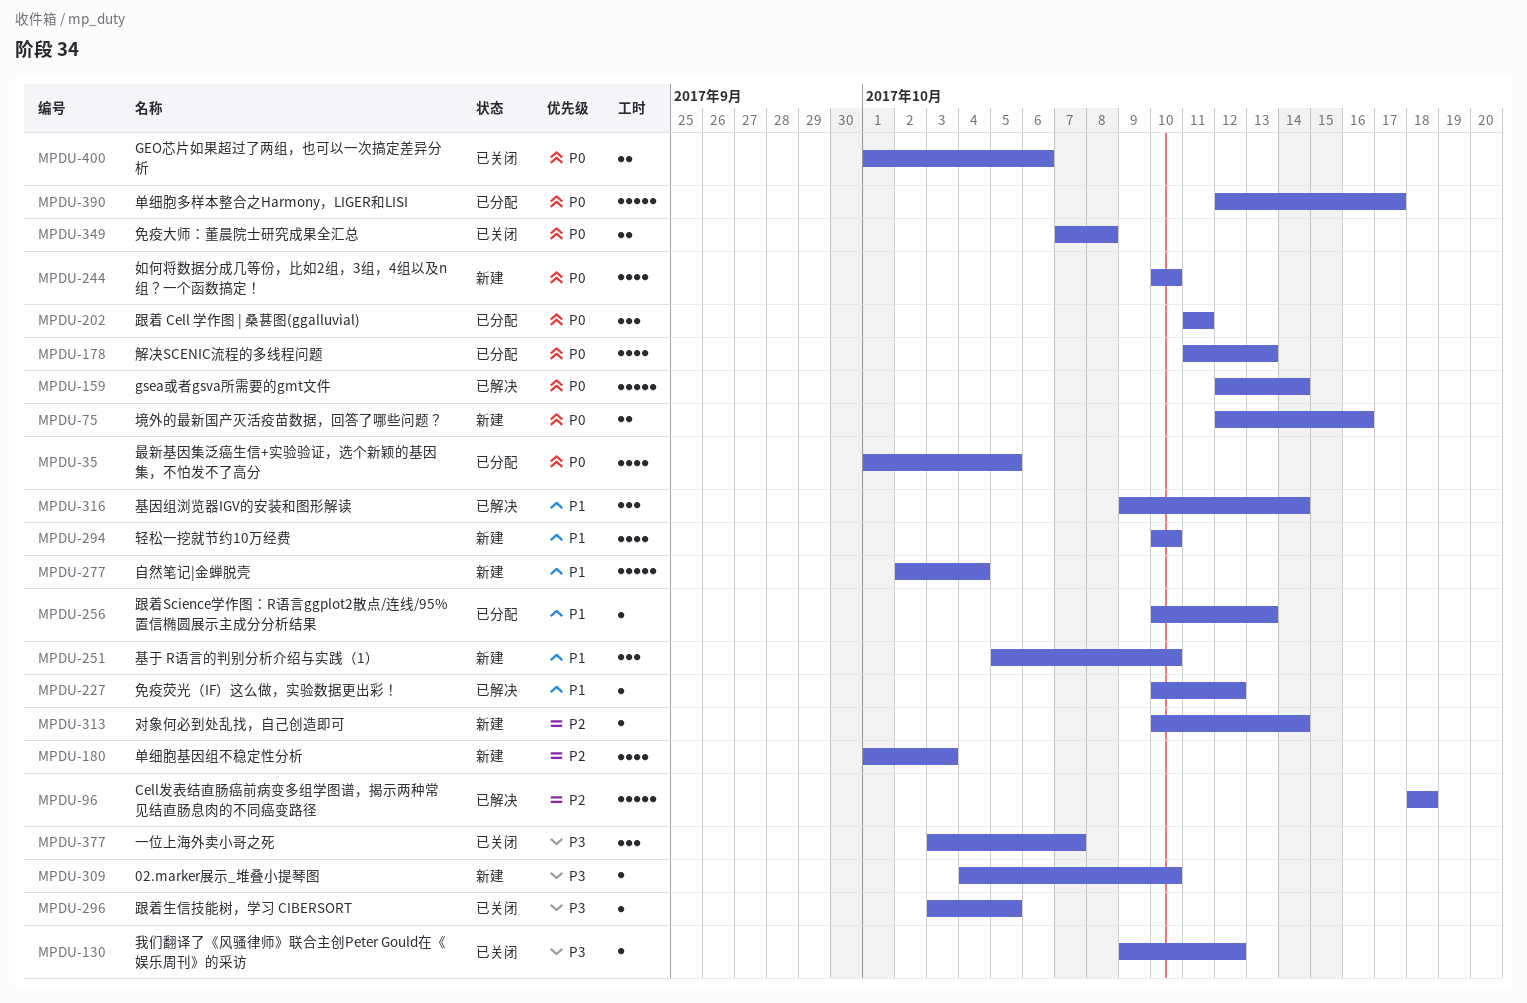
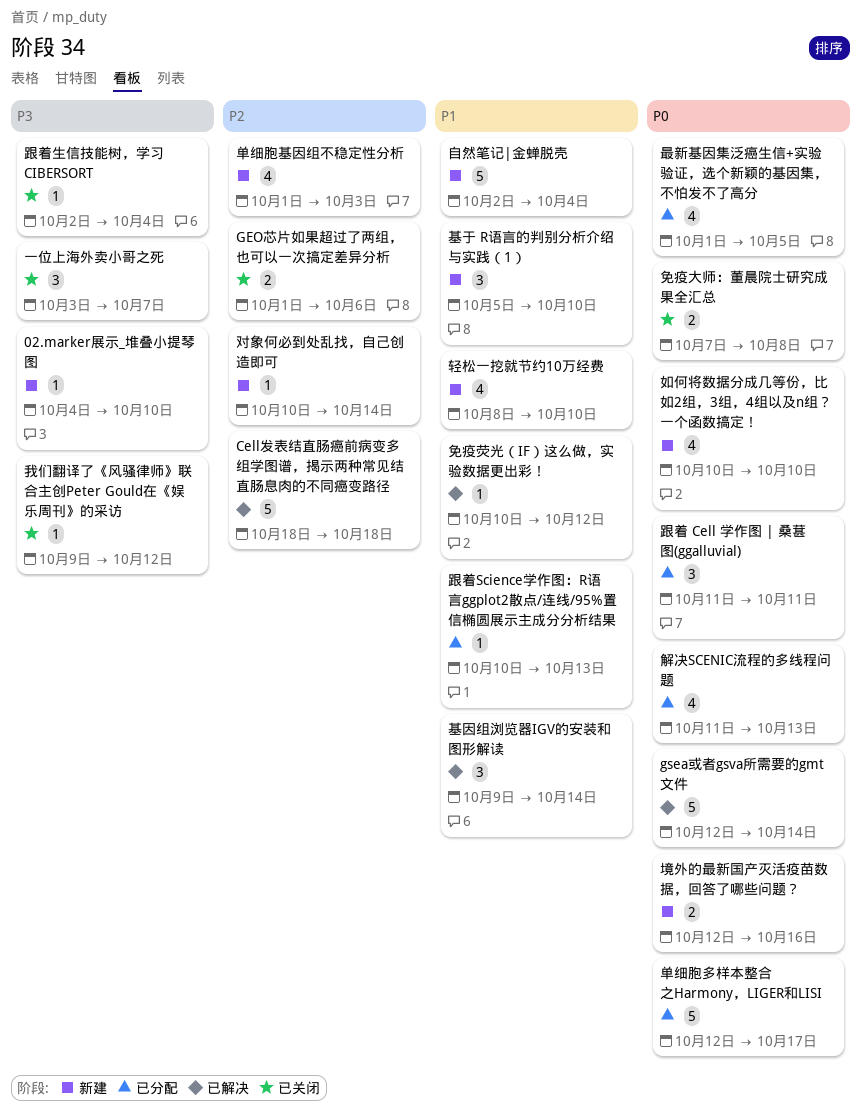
GEO芯片如果超过了两组，也可以一次搞定差异分析, priority: P0 -> P2
跟着生信技能树，学习 CIBERSORT, start: Oct 3 -> Oct 2
跟着生信技能树，学习 CIBERSORT, due: Oct 5 -> Oct 4
轻松一挖就节约10万经费, start: Oct 10 -> Oct 8

